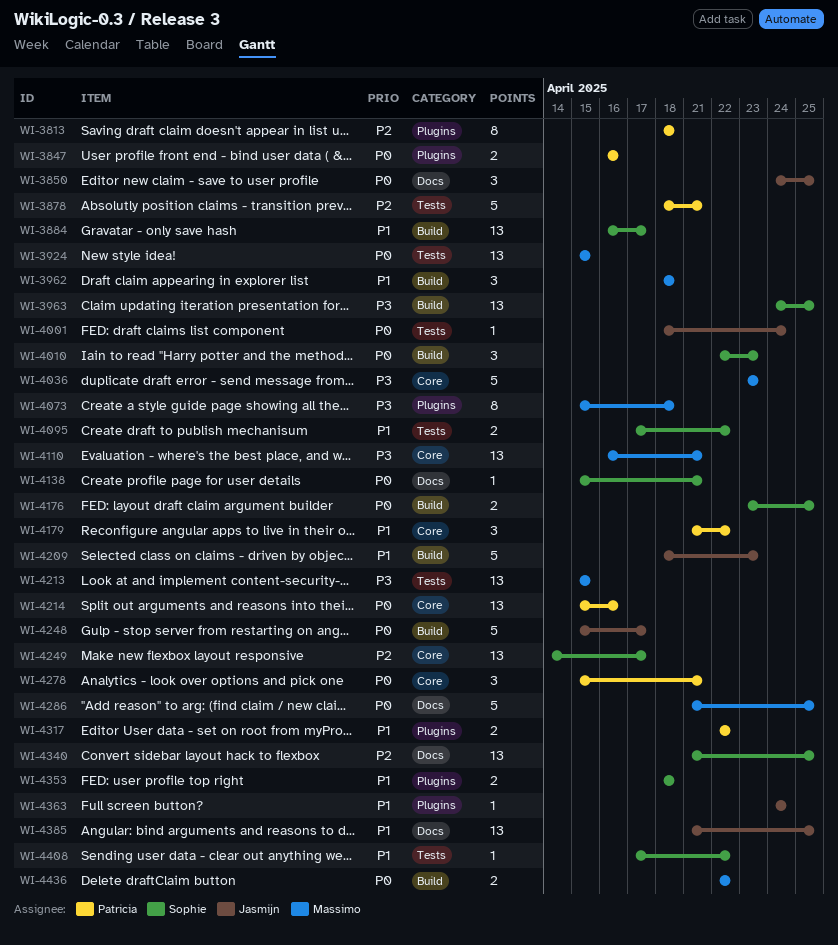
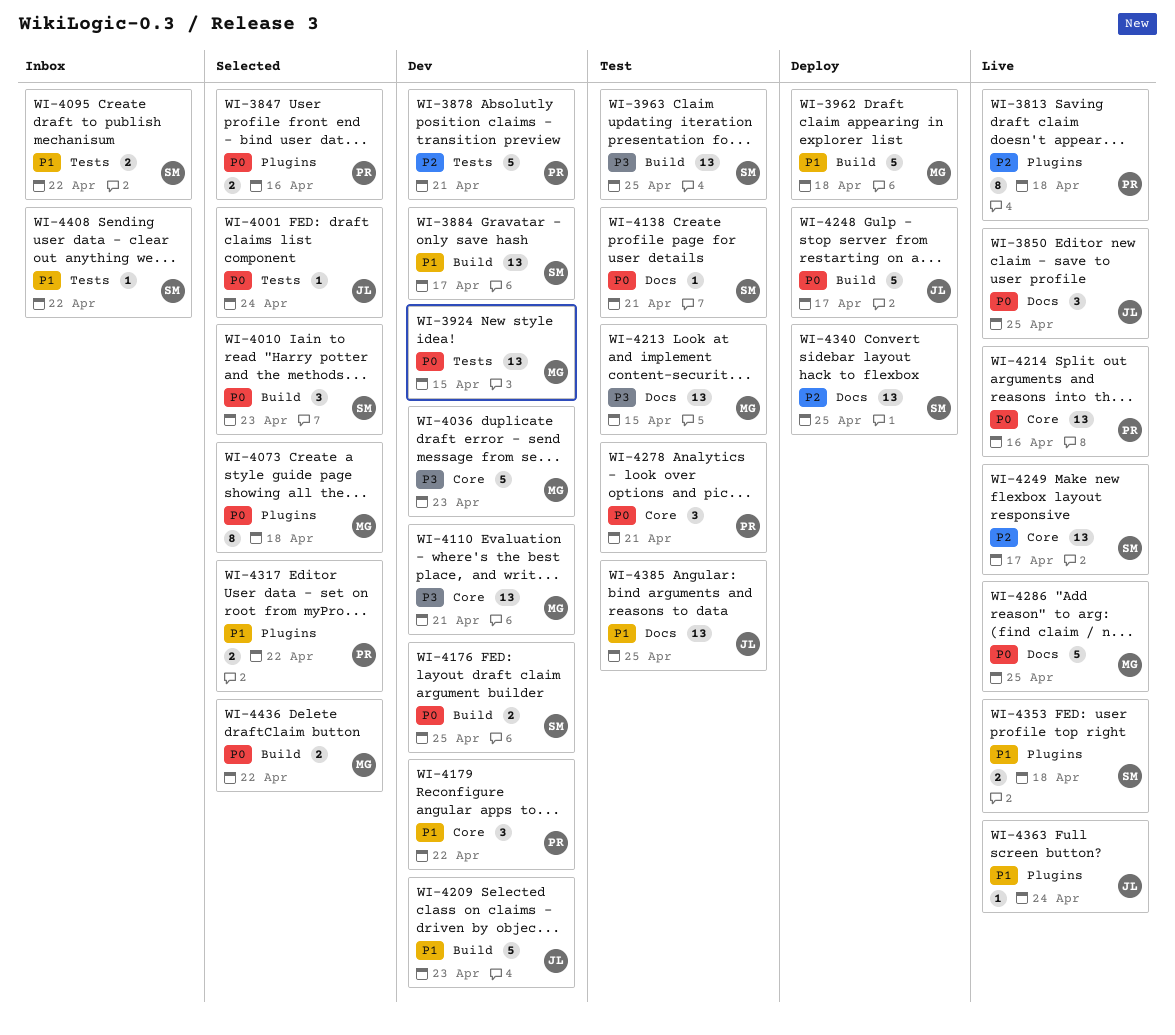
WI-3962, estimate: 3 -> 5
WI-4073, priority: P3 -> P0
WI-4213, label: Tests -> Docs

